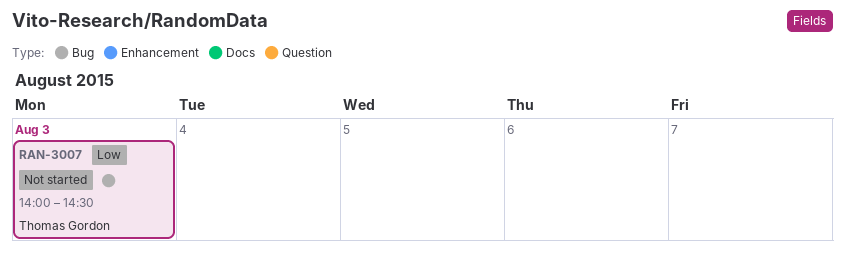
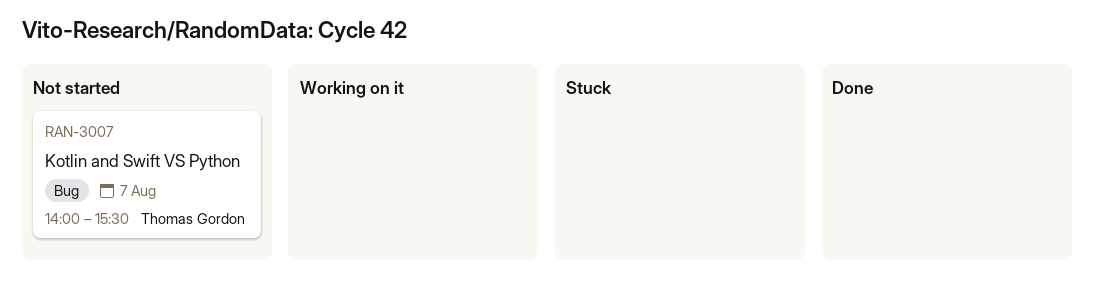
RAN-3007, day: Aug 3 -> Aug 7
RAN-3007, ends: 14:30 -> 15:30

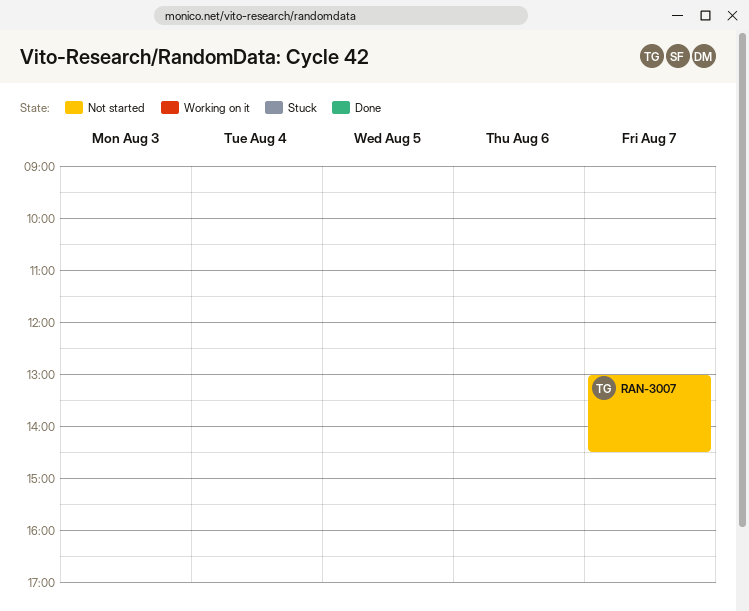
RAN-3007, begins: 14:00 -> 13:00
RAN-3007, ends: 15:30 -> 14:30

